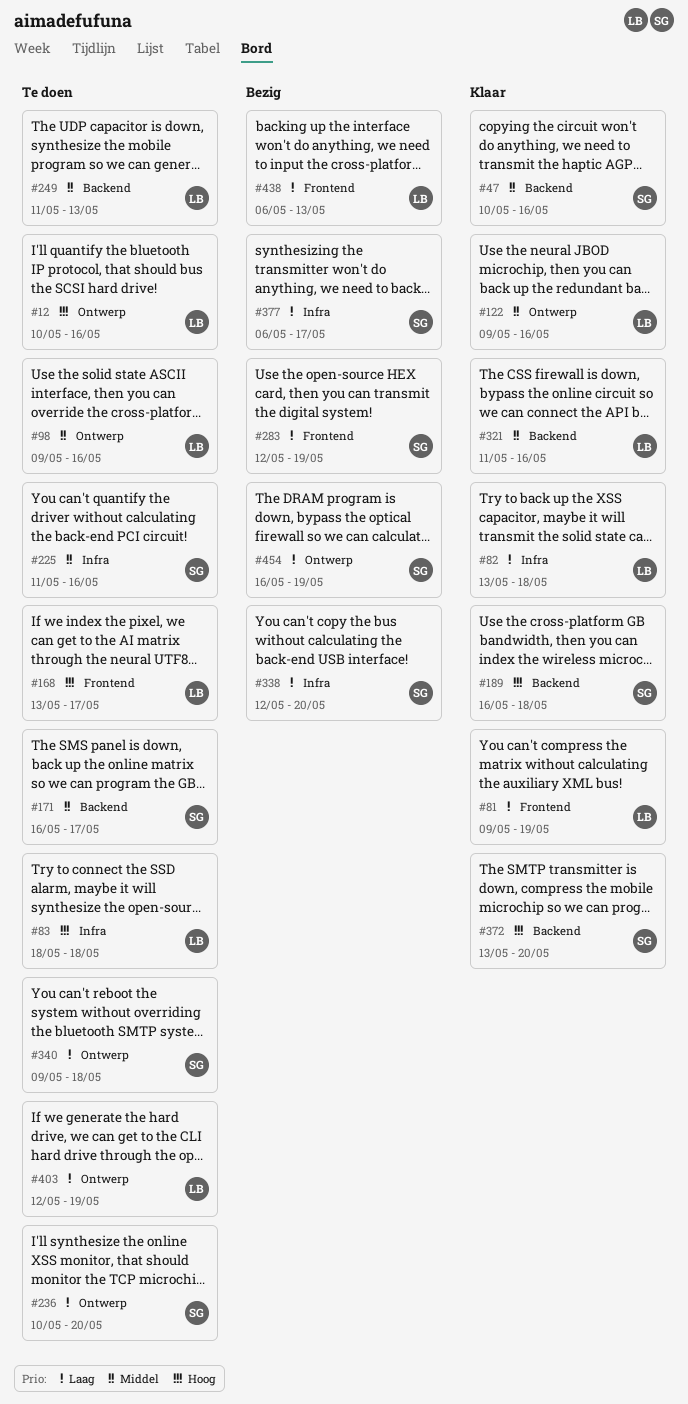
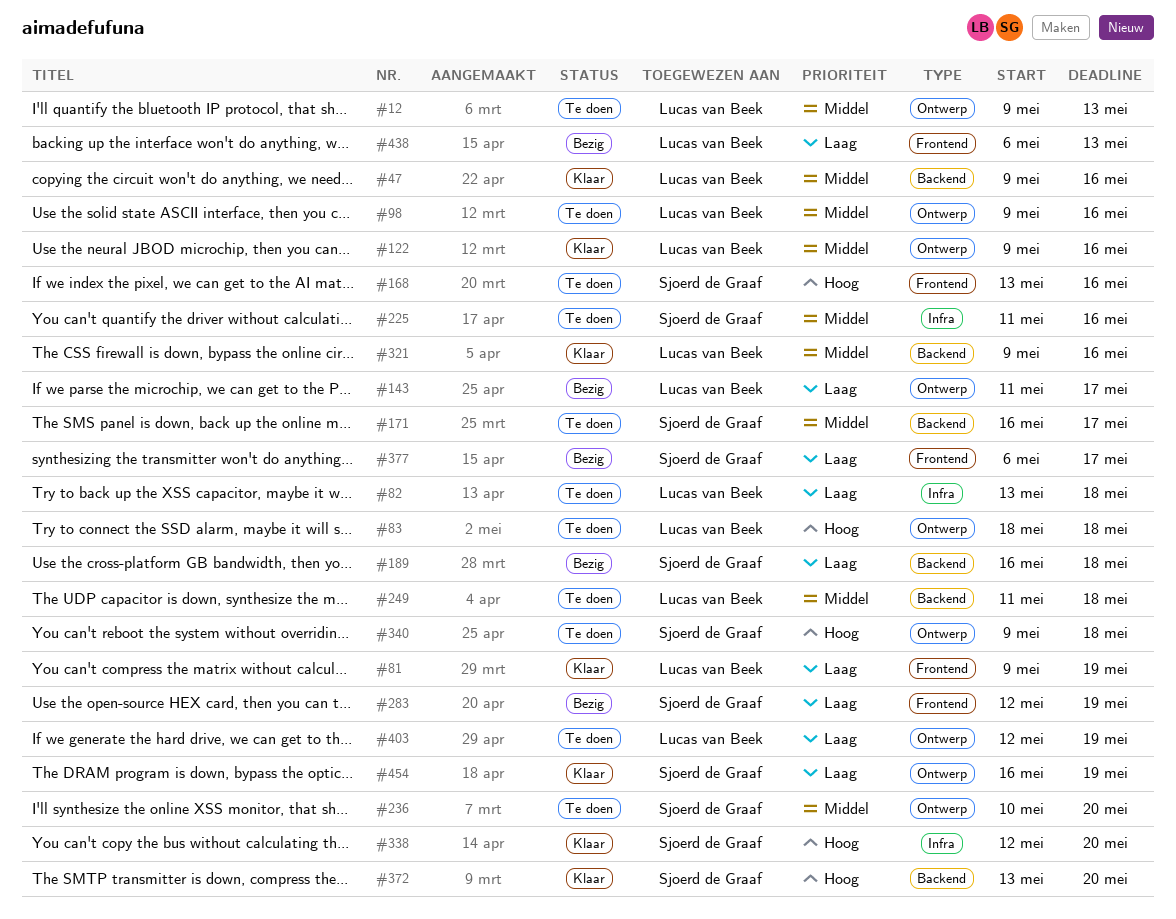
#12, priority: Hoog -> Middel
#12, start: May 10 -> May 9
#12, due: May 16 -> May 13
#47, owner: Sjoerd de Graaf -> Lucas van Beek
#47, start: May 10 -> May 9
#82, status: Klaar -> Te doen
#83, label: Infra -> Ontwerp
#143: none -> present
#168, owner: Lucas van Beek -> Sjoerd de Graaf
#168, due: May 17 -> May 16
#189, status: Klaar -> Bezig
#189, priority: Hoog -> Laag
#236, priority: Laag -> Middel
#249, due: May 13 -> May 18
#321, start: May 11 -> May 9
#338, status: Bezig -> Klaar
#338, priority: Laag -> Hoog
#340, priority: Laag -> Hoog
#377, label: Infra -> Frontend
#454, status: Bezig -> Klaar

